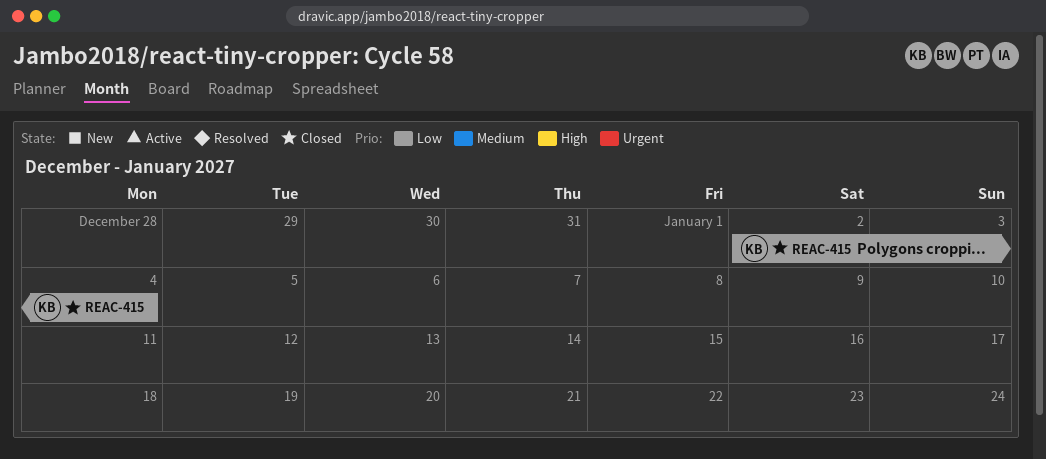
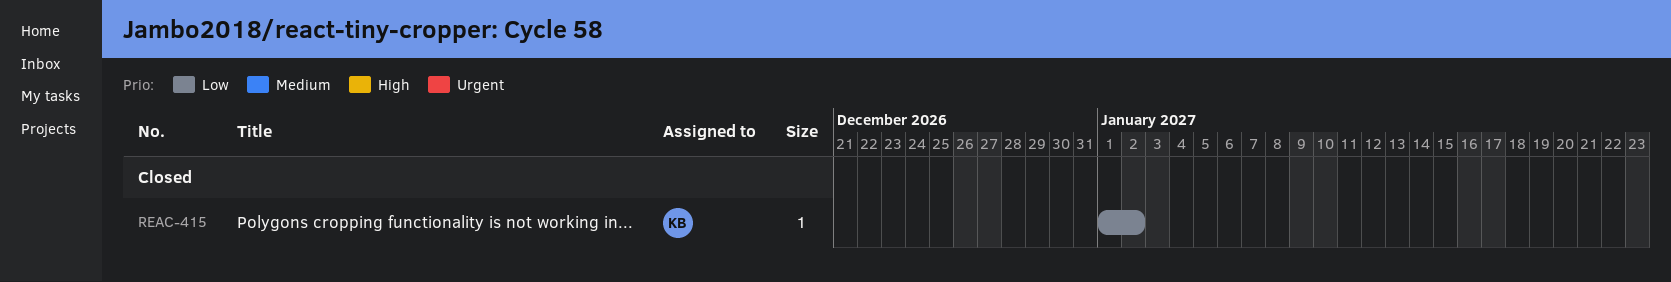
REAC-415, start: Jan 2 -> Jan 1
REAC-415, due: Jan 4 -> Jan 2

